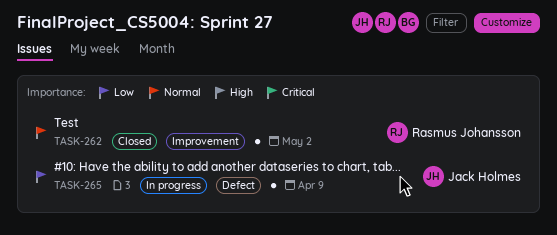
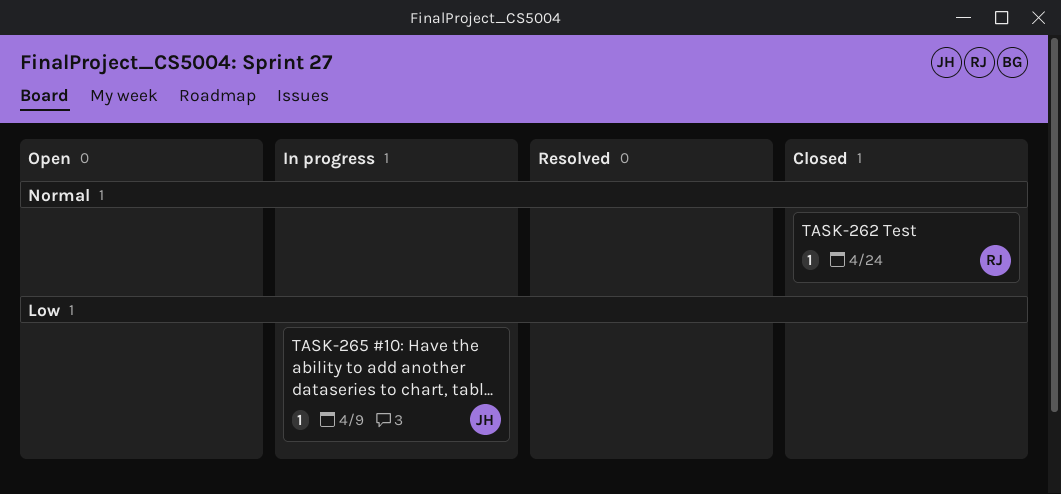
TASK-262, due: May 2 -> Apr 24

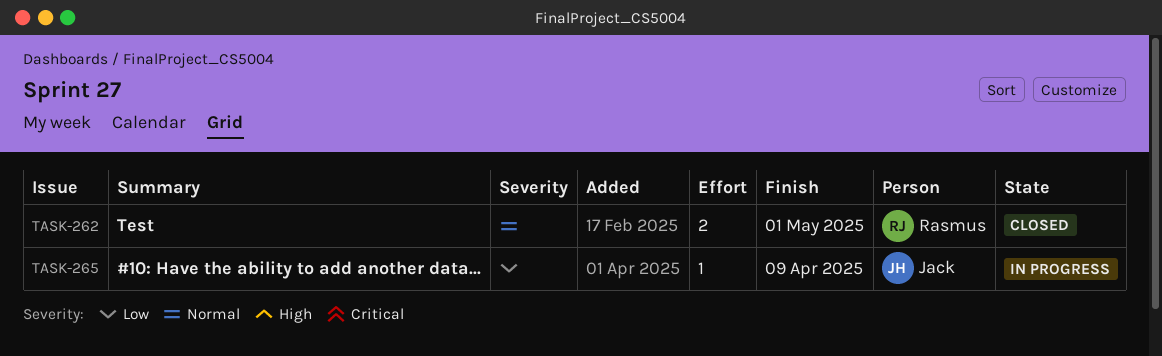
TASK-262, estimate: 1 -> 2
TASK-262, due: Apr 24 -> May 1

